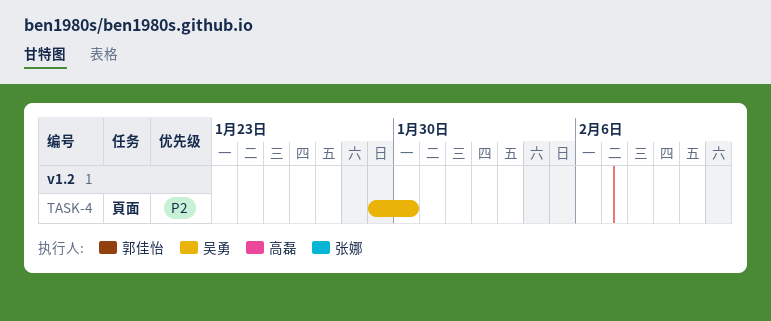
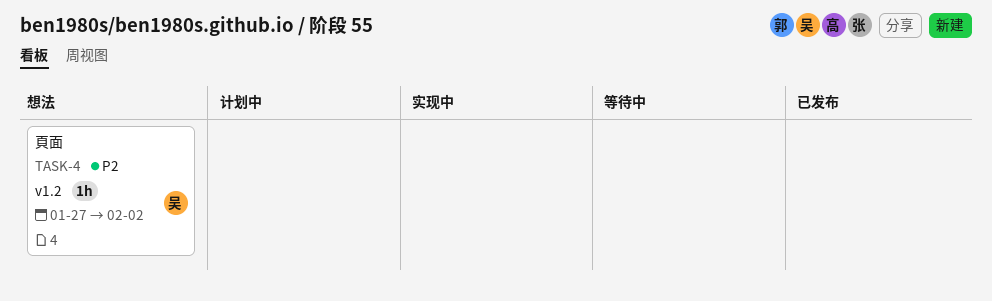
TASK-4, start: Jan 29 -> Jan 27
TASK-4, due: Jan 30 -> Feb 2

